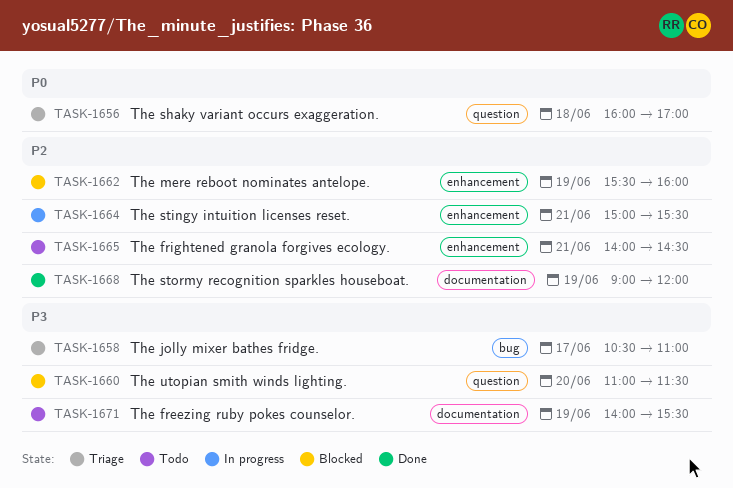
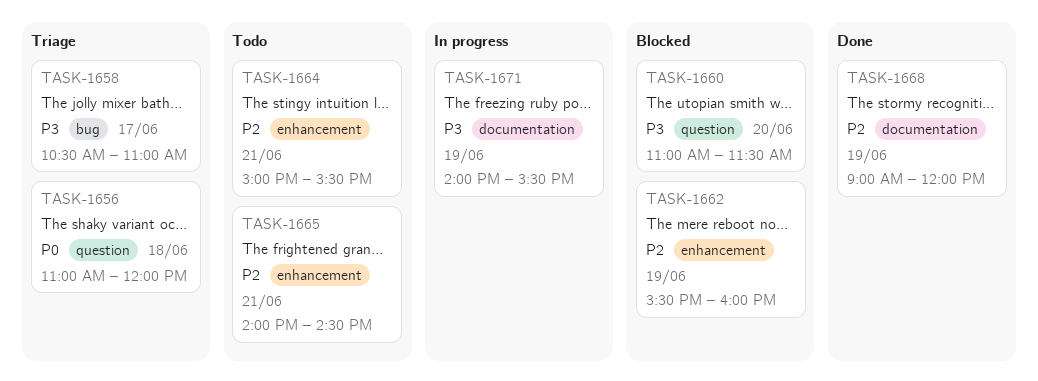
TASK-1656, begins: 16:00 -> 11:00
TASK-1656, ends: 17:00 -> 12:00
TASK-1664, status: In progress -> Todo
TASK-1671, status: Todo -> In progress

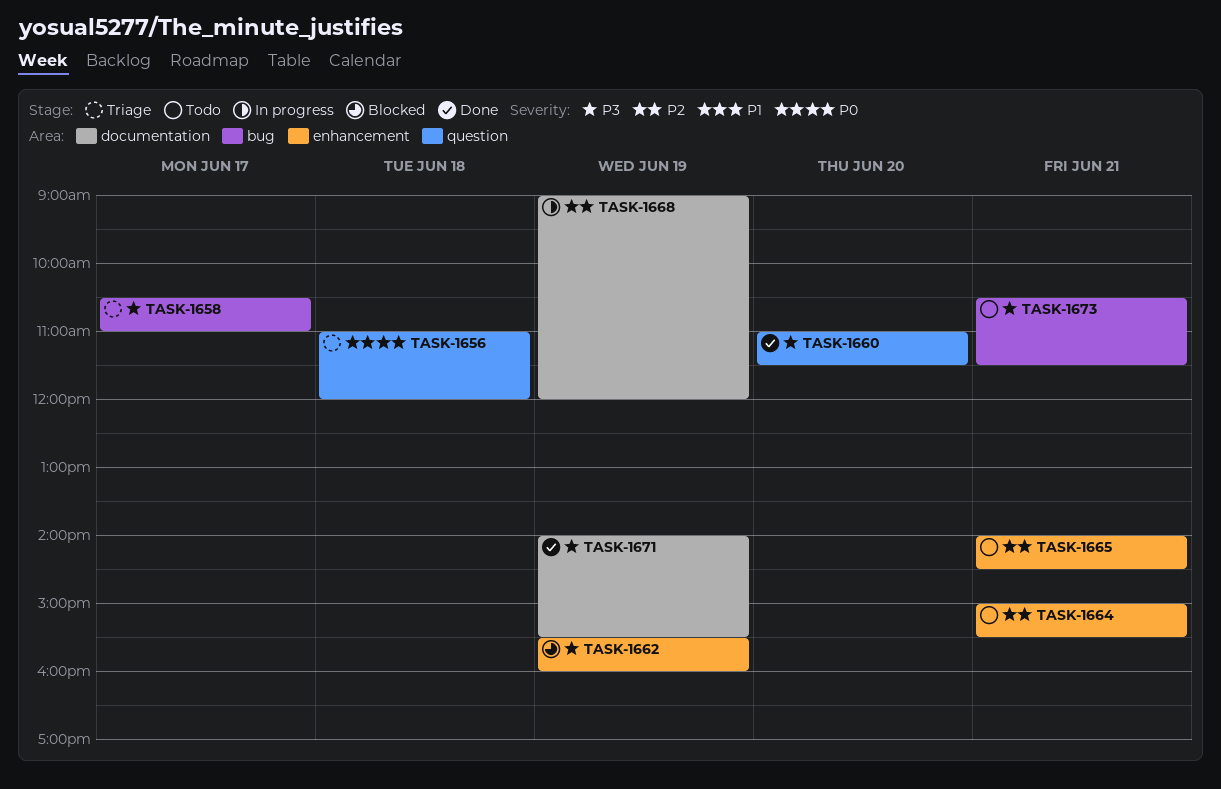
TASK-1660, status: Blocked -> Done
TASK-1662, priority: P2 -> P3
TASK-1668, status: Done -> In progress
TASK-1671, status: In progress -> Done
TASK-1673: none -> present

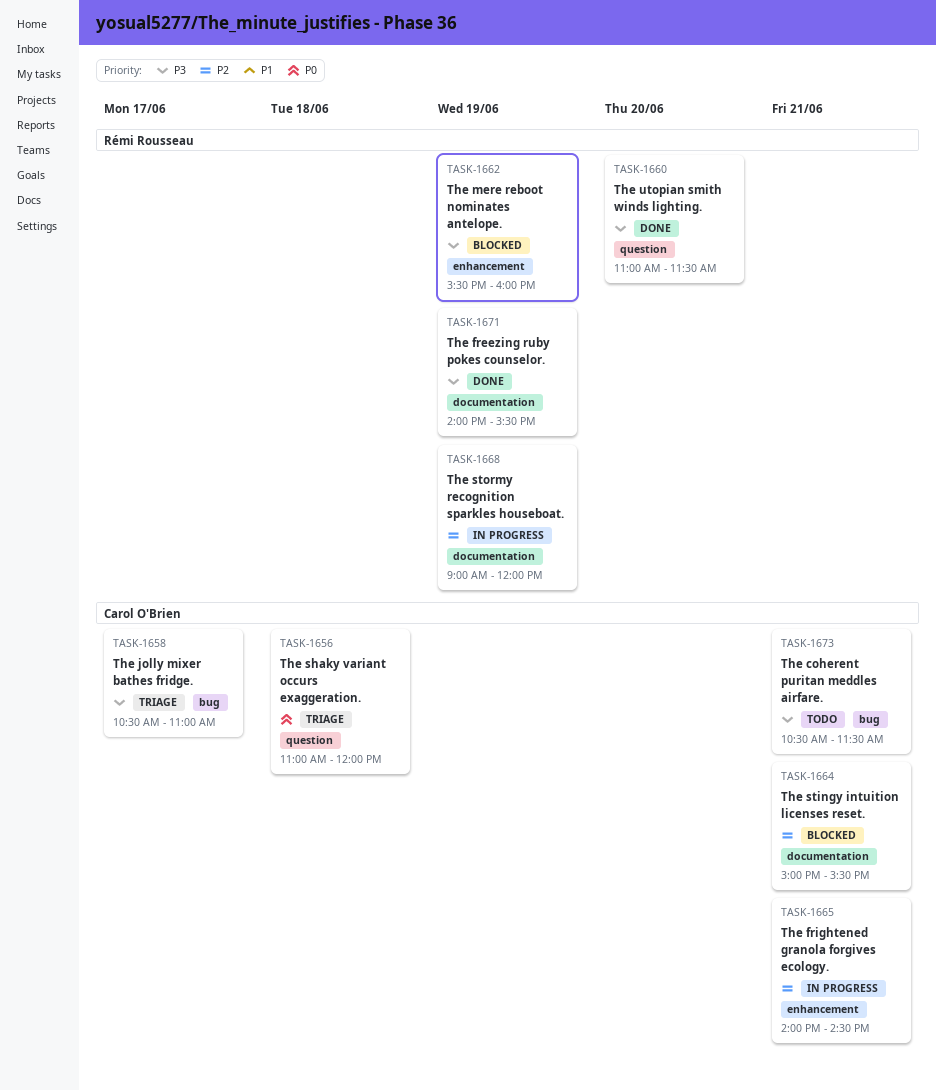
TASK-1664, status: Todo -> Blocked
TASK-1664, label: enhancement -> documentation
TASK-1665, status: Todo -> In progress

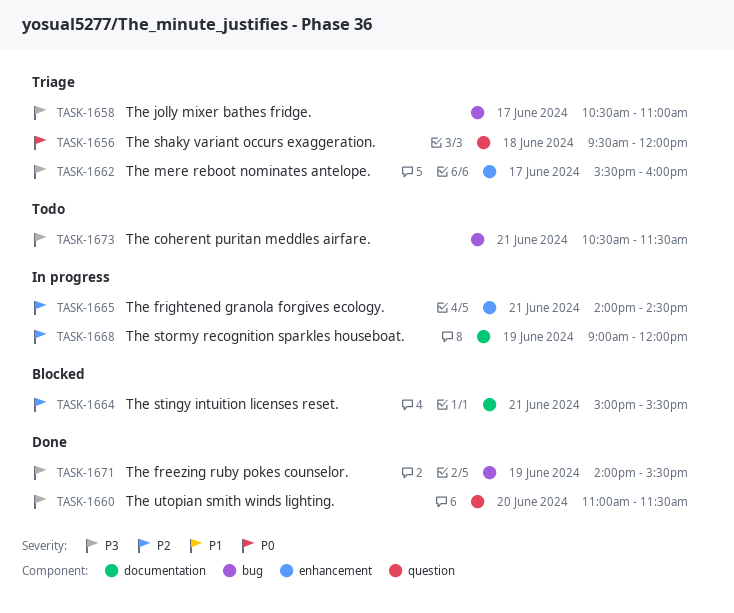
TASK-1656, begins: 11:00 -> 09:30
TASK-1662, status: Blocked -> Triage
TASK-1662, day: Jun 19 -> Jun 17
TASK-1671, label: documentation -> bug

